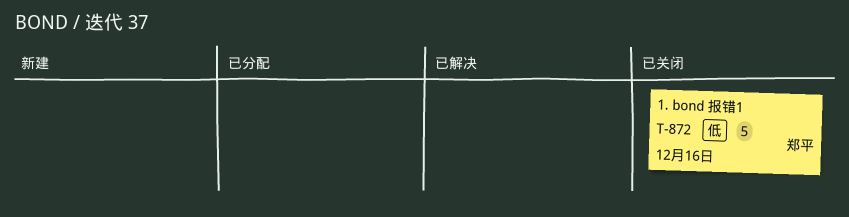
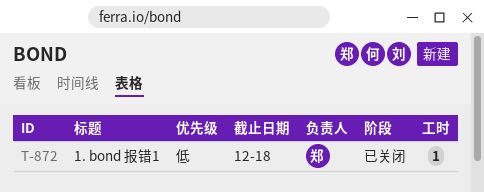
T-872, estimate: 5 -> 1
T-872, due: Dec 16 -> Dec 18

